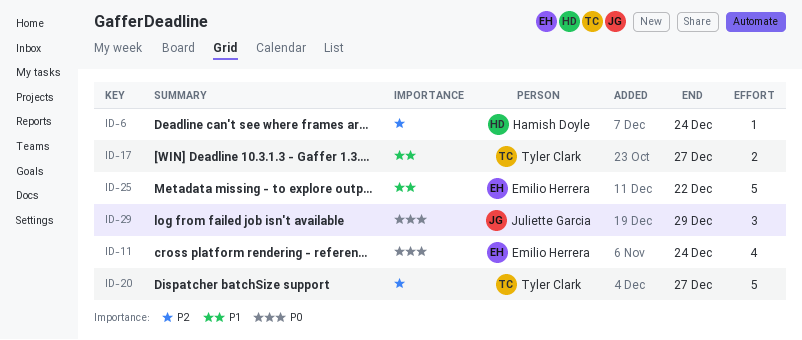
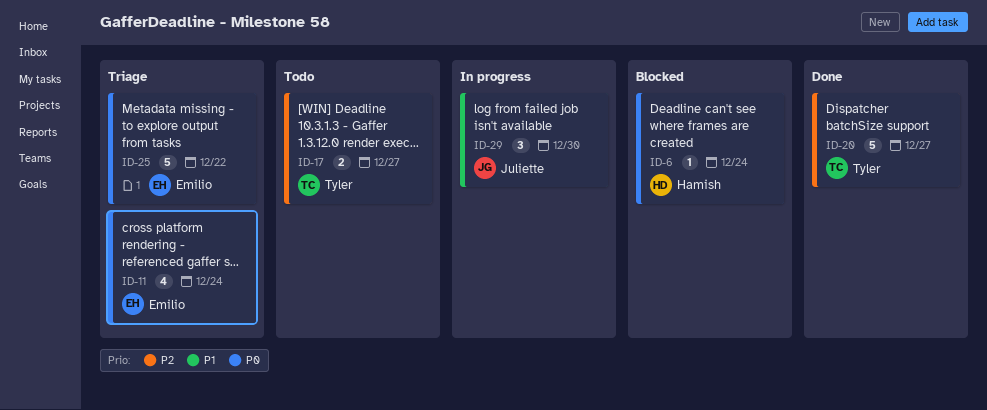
ID-6, priority: P2 -> P0
ID-17, priority: P1 -> P2
ID-25, priority: P1 -> P0
ID-29, priority: P0 -> P1
ID-29, due: Dec 29 -> Dec 30

